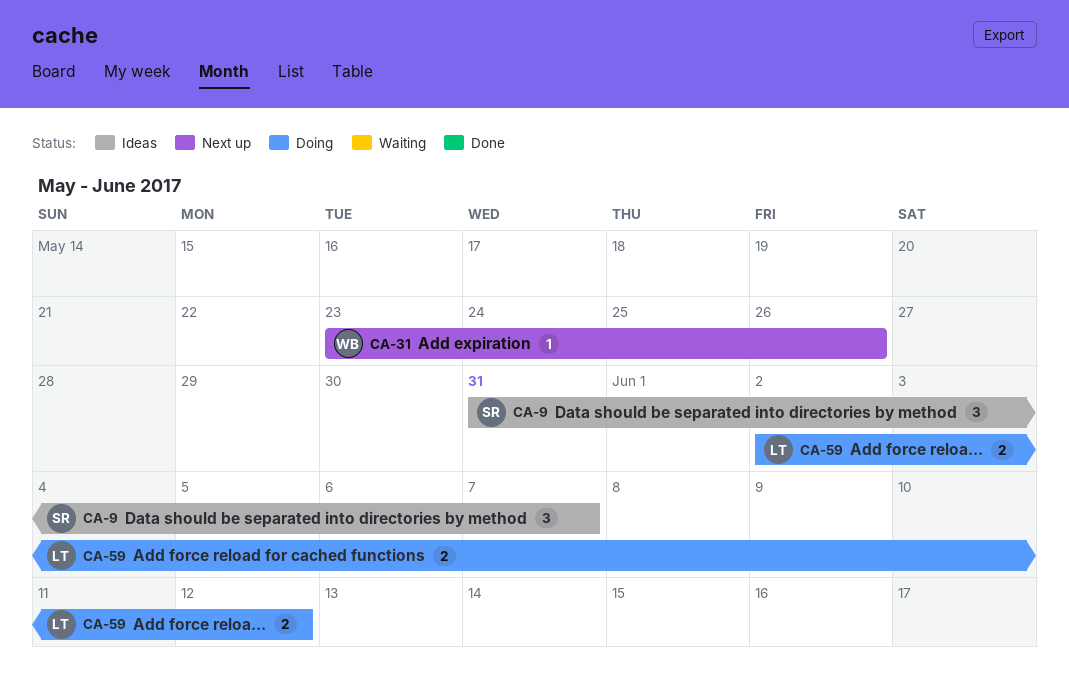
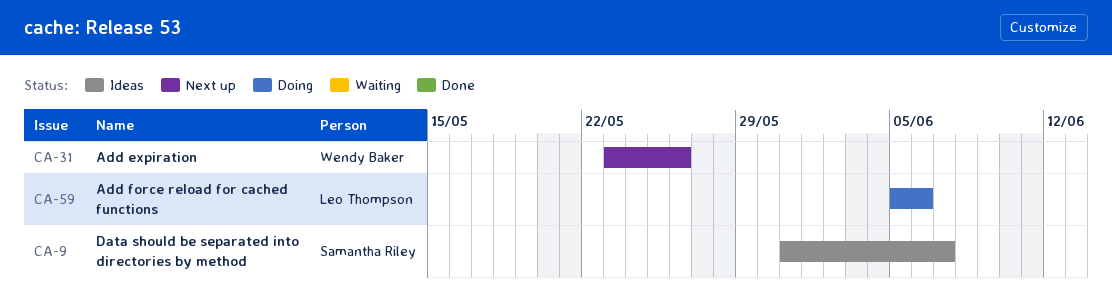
CA-59, start: Jun 2 -> Jun 5
CA-59, due: Jun 12 -> Jun 6

